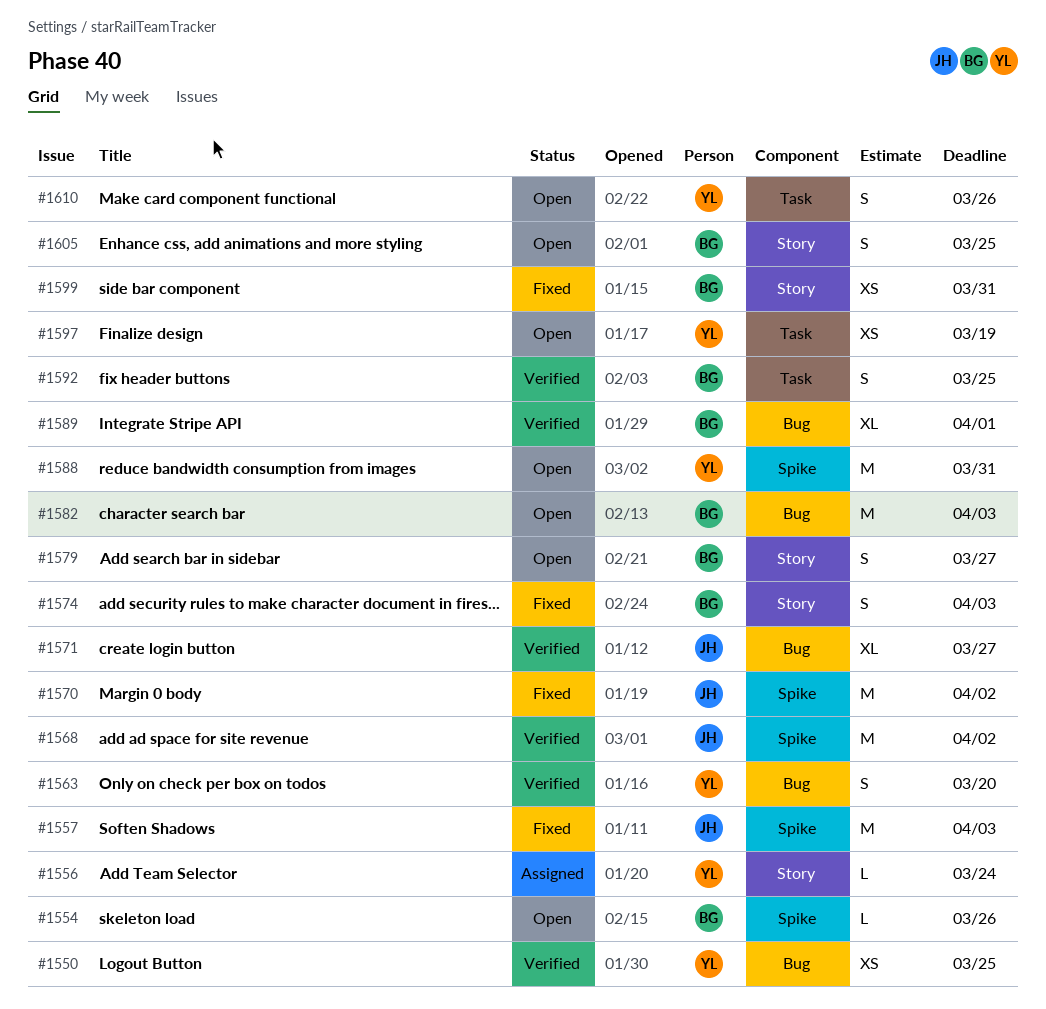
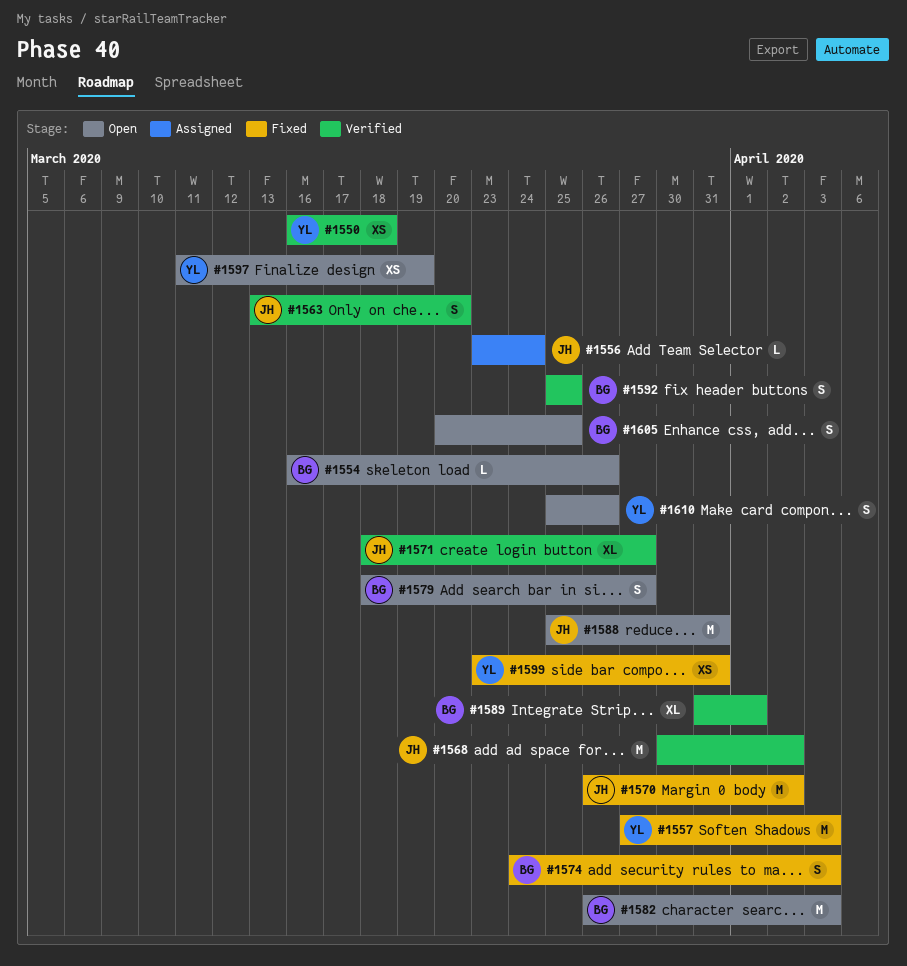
#1550, due: Mar 25 -> Mar 18
#1556, owner: YL -> JH
#1557, owner: JH -> YL
#1563, owner: YL -> JH
#1588, owner: YL -> JH
#1599, owner: BG -> YL

